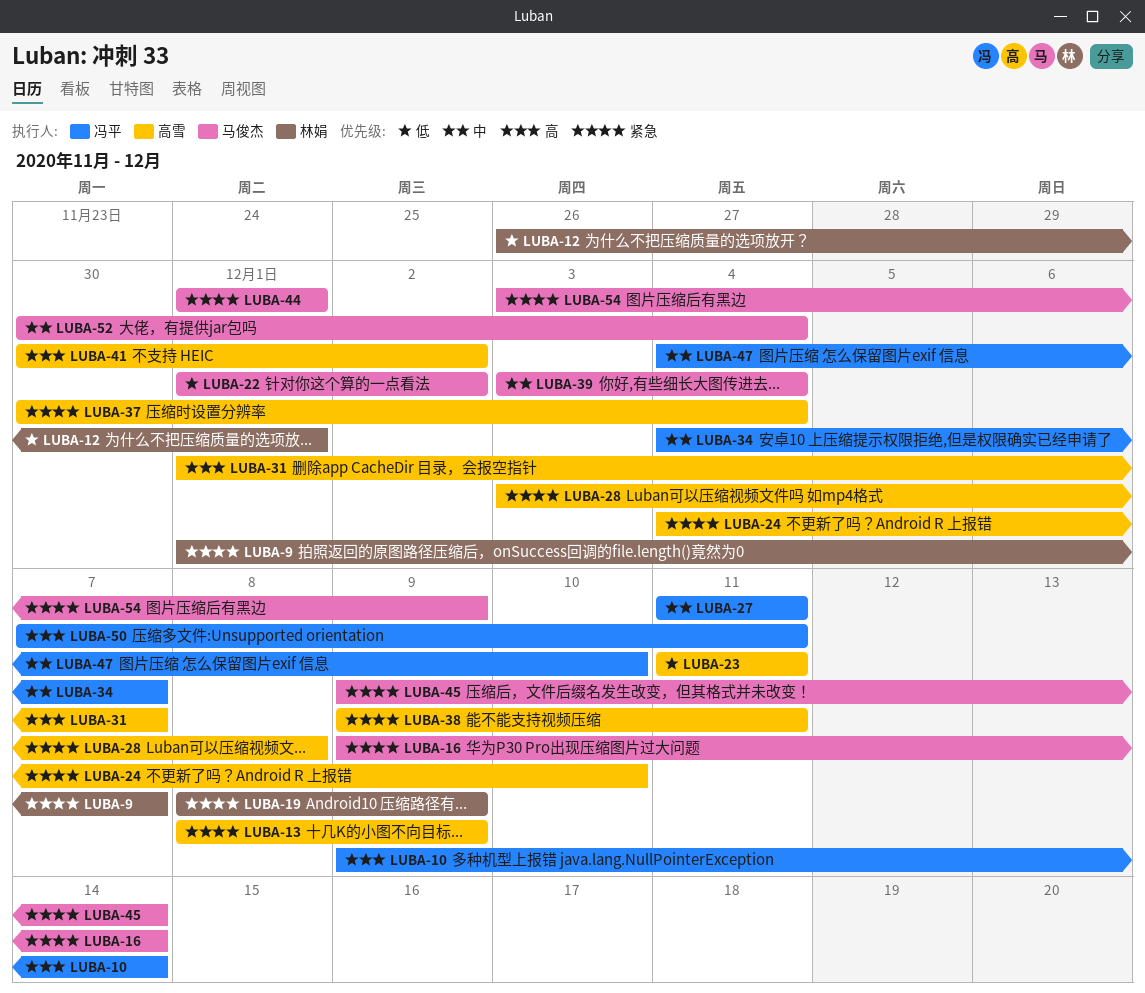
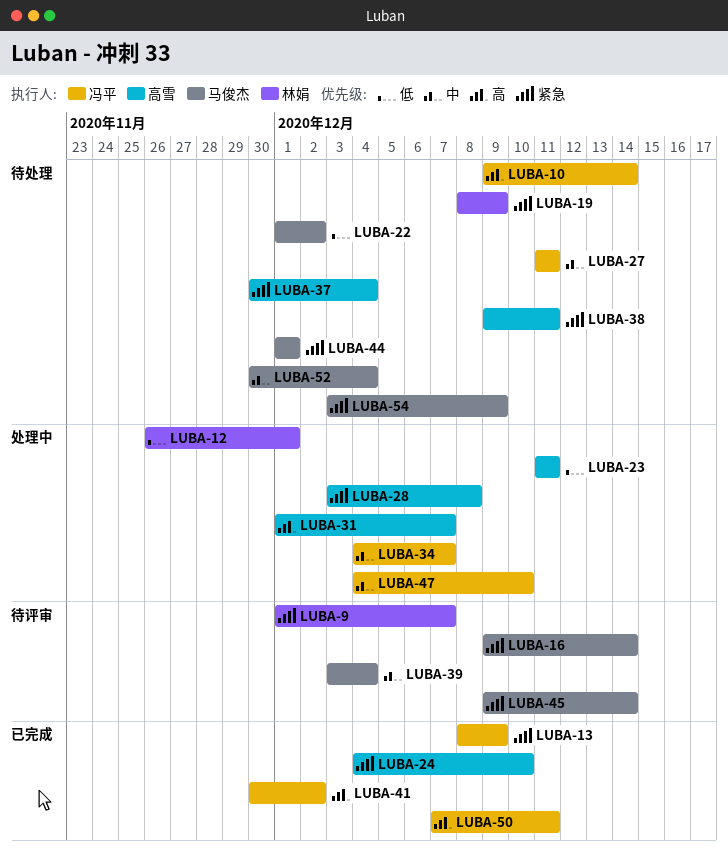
LUBA-13, owner: 高雪 -> 冯平
LUBA-41, owner: 高雪 -> 冯平

